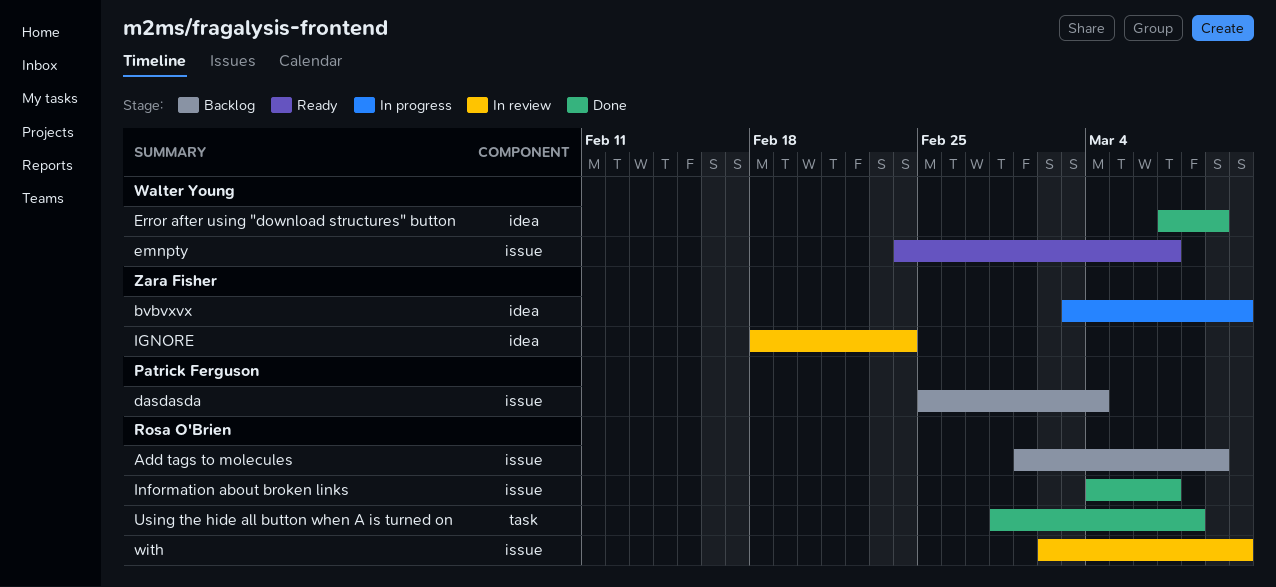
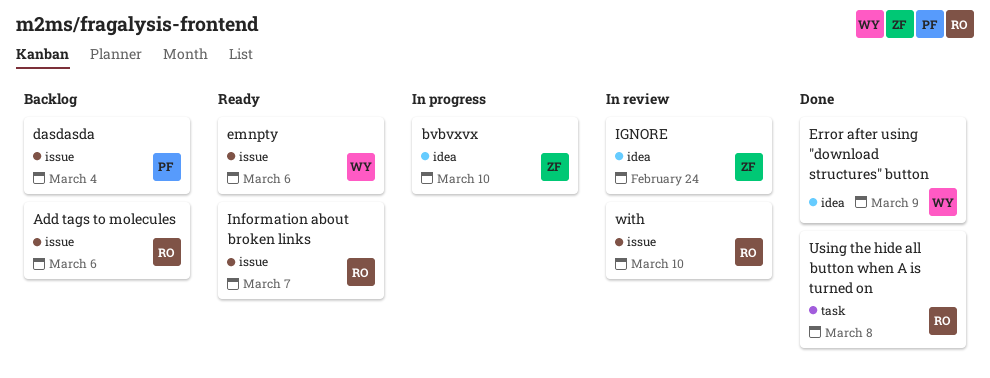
Add tags to molecules, due: Mar 9 -> Mar 6
emnpty, due: Mar 7 -> Mar 6
Information about broken links, status: Done -> Ready

